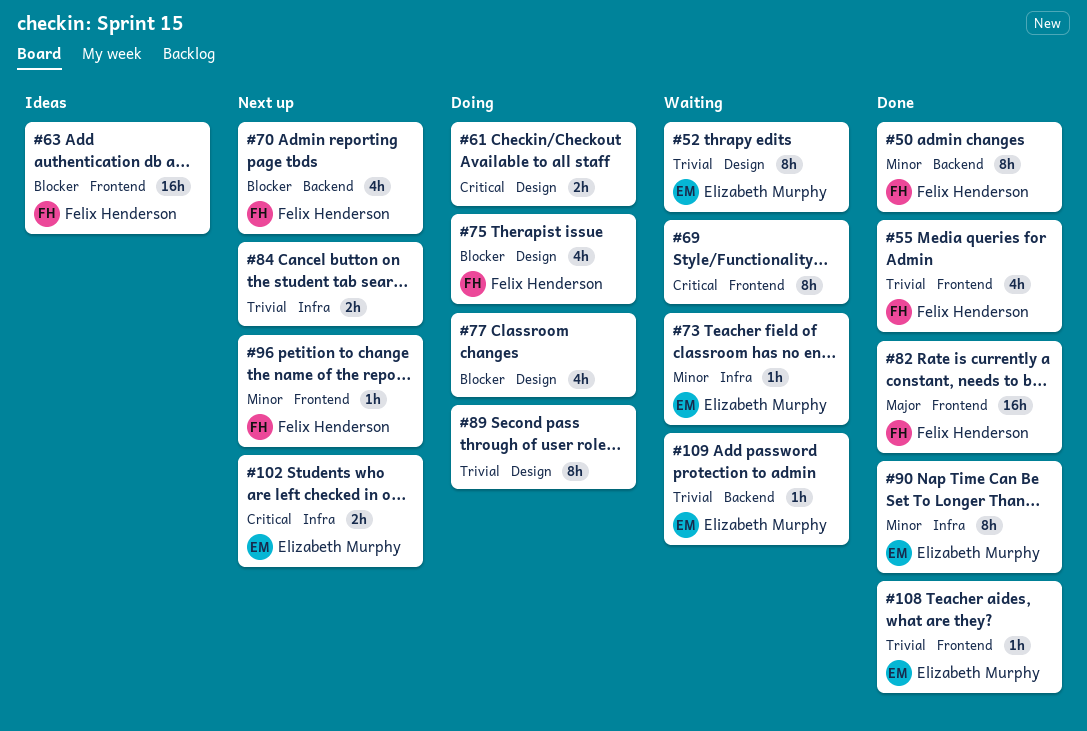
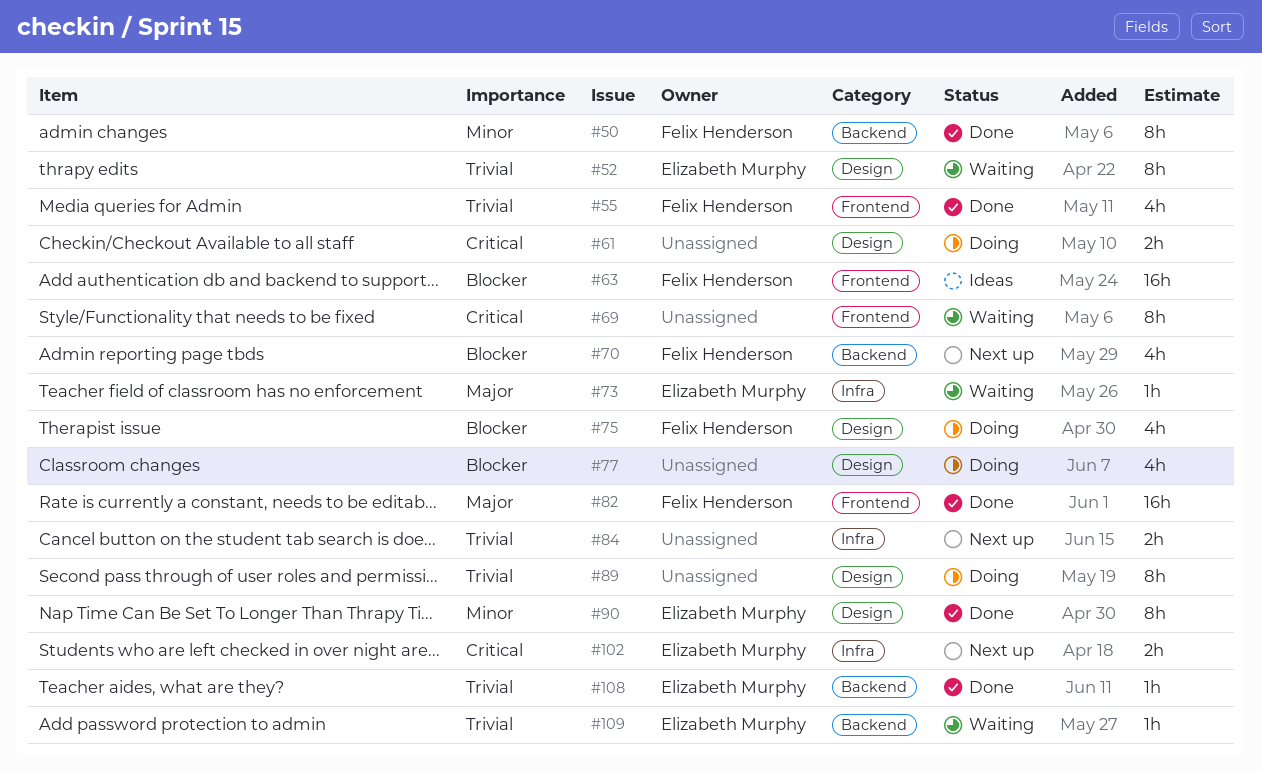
#73, priority: Minor -> Major
#90, label: Infra -> Design
#96: present -> none
#108, label: Frontend -> Backend

